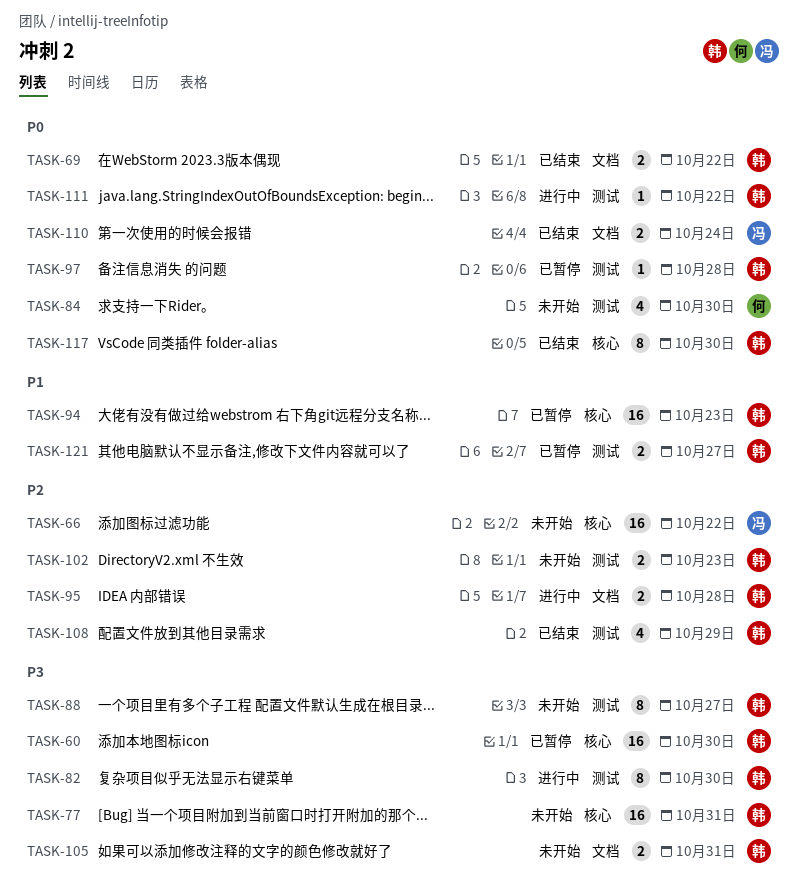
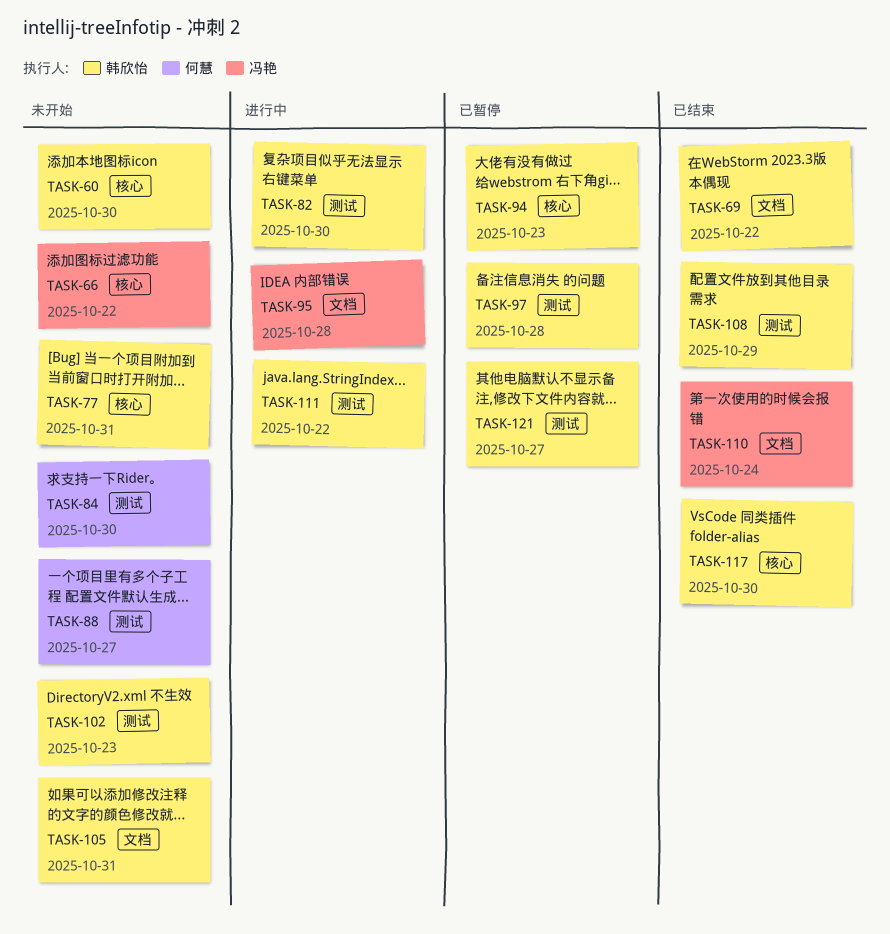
TASK-60, status: 已暂停 -> 未开始
TASK-88, owner: 韩欣怡 -> 何慧
TASK-95, owner: 韩欣怡 -> 冯艳

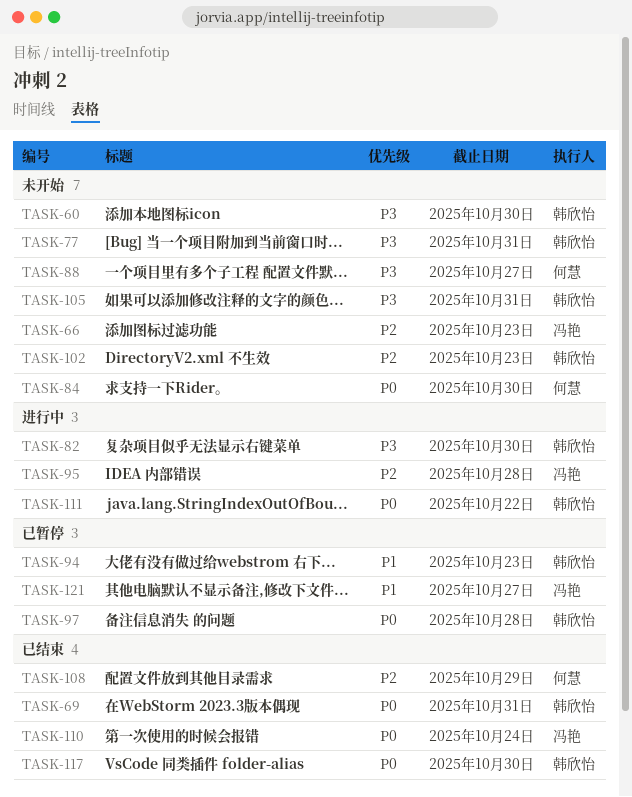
TASK-66, due: Oct 22 -> Oct 23
TASK-69, due: Oct 22 -> Oct 31
TASK-108, owner: 韩欣怡 -> 何慧
TASK-121, owner: 韩欣怡 -> 冯艳

